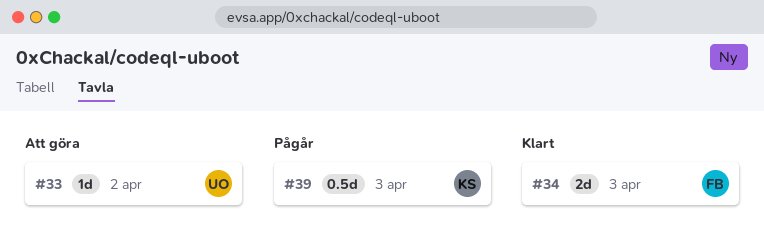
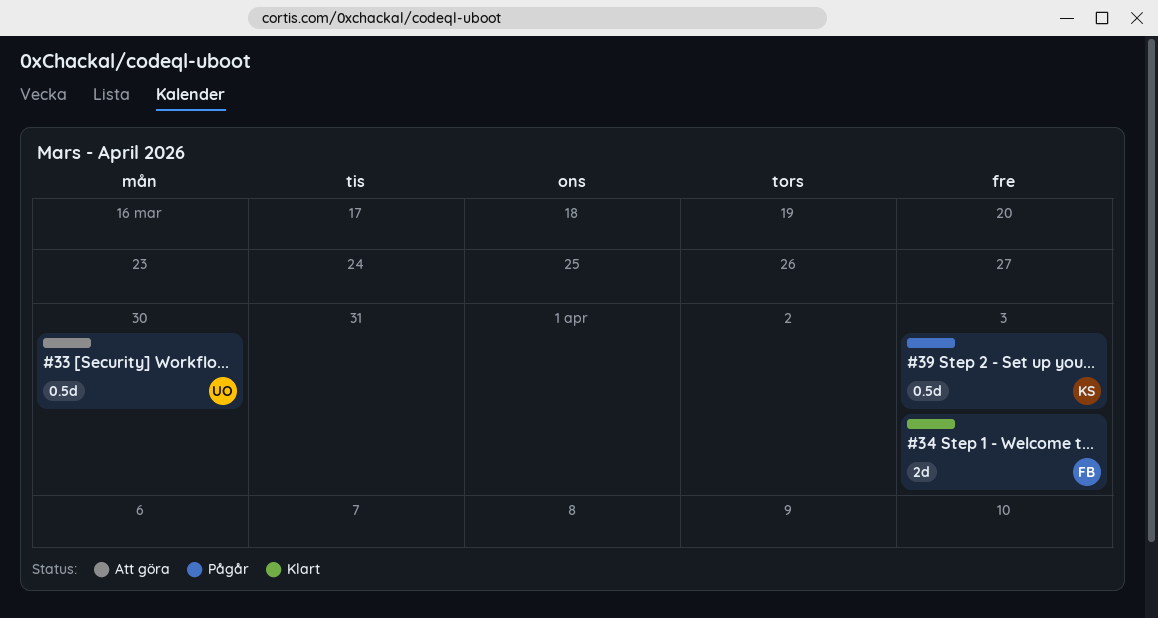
#33, estimate: 1d -> 0.5d
#33, due: Apr 2 -> Mar 30

